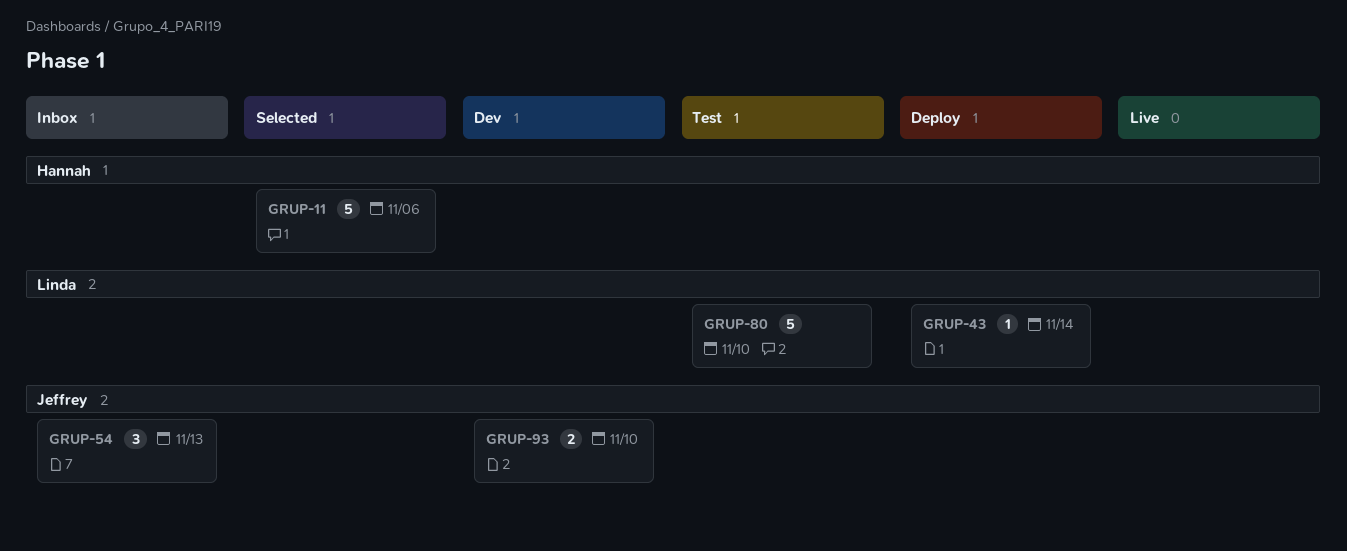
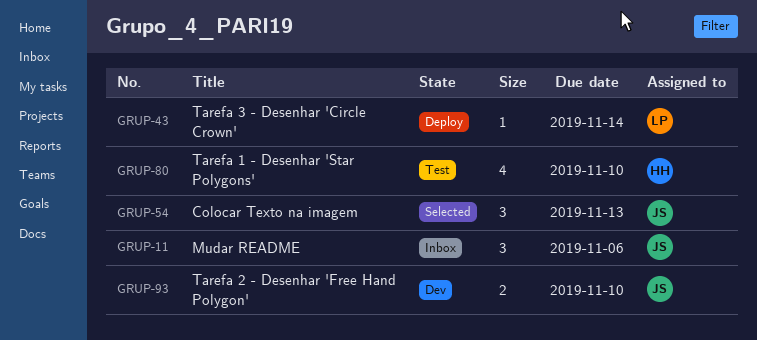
GRUP-11, status: Selected -> Inbox
GRUP-11, owner: Hannah -> Jeffrey
GRUP-11, estimate: 5 -> 3
GRUP-54, status: Inbox -> Selected
GRUP-80, owner: Linda -> Hannah
GRUP-80, estimate: 5 -> 4

